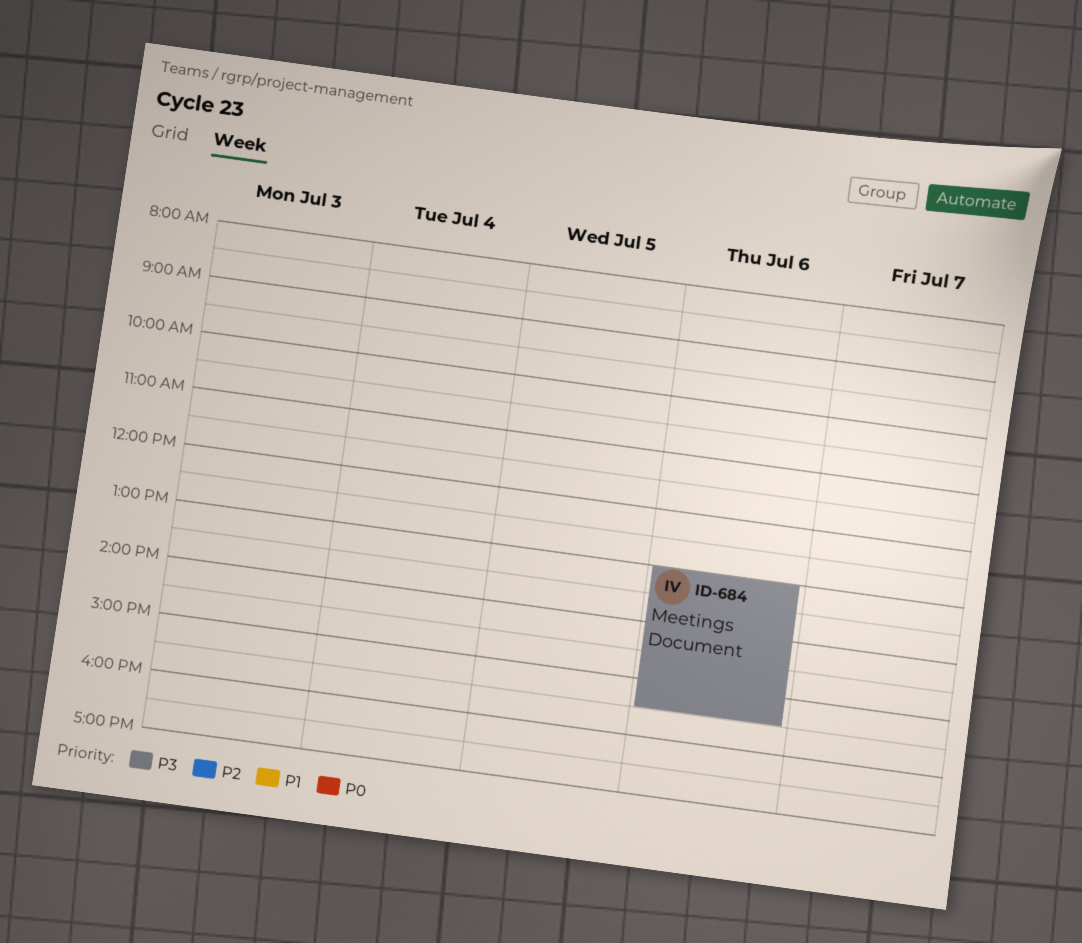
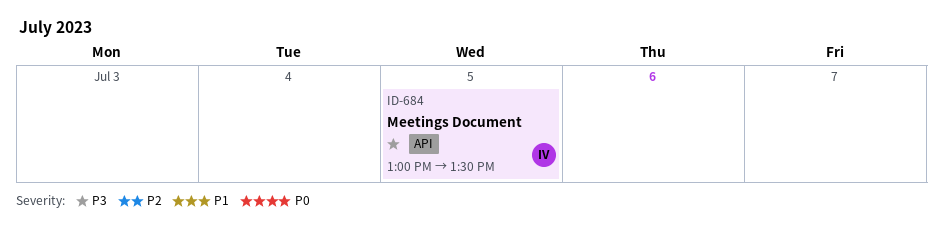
ID-684, day: Jul 6 -> Jul 5
ID-684, ends: 15:30 -> 13:30

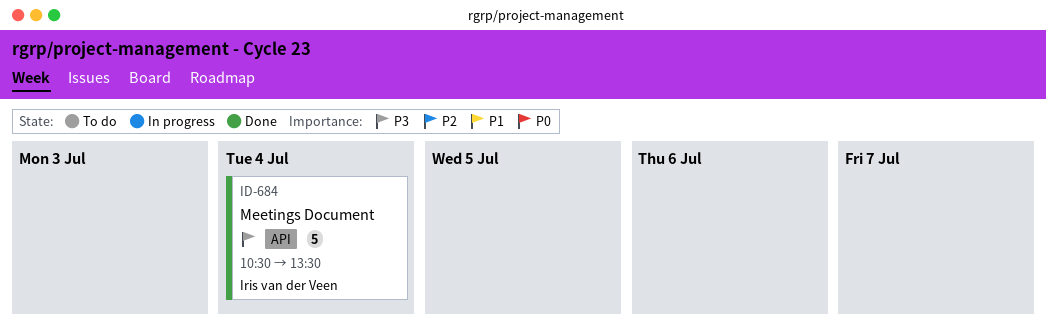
ID-684, day: Jul 5 -> Jul 4
ID-684, begins: 13:00 -> 10:30

